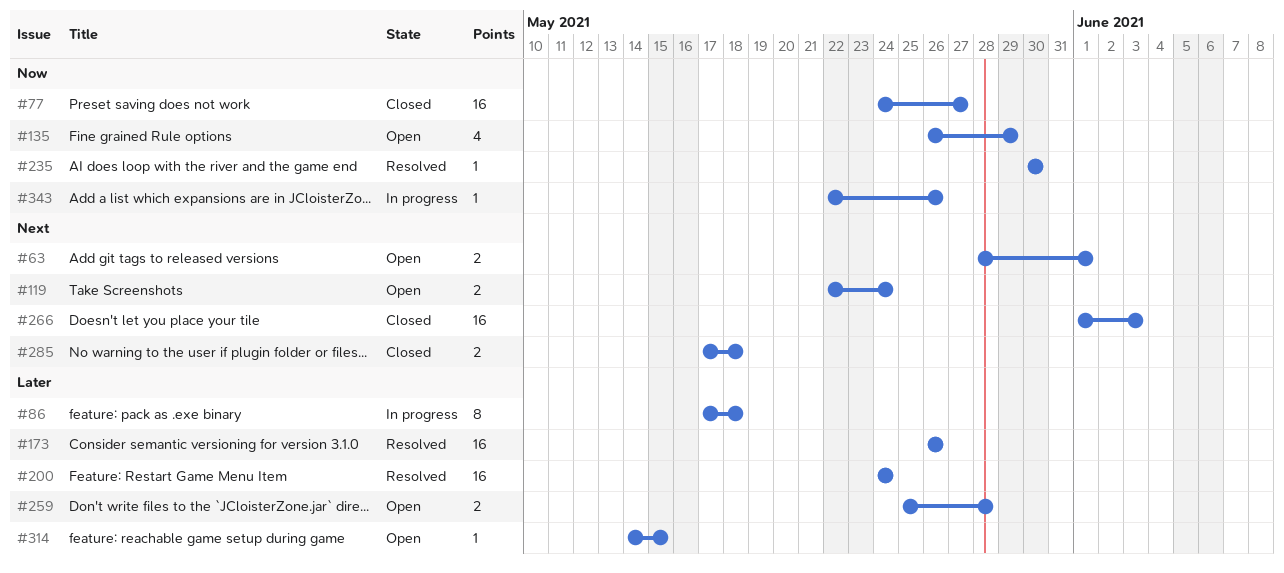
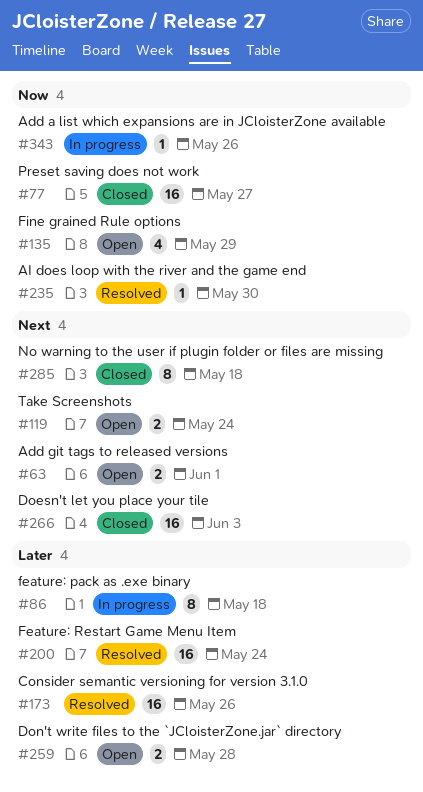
#285, estimate: 2 -> 8
#314: present -> none

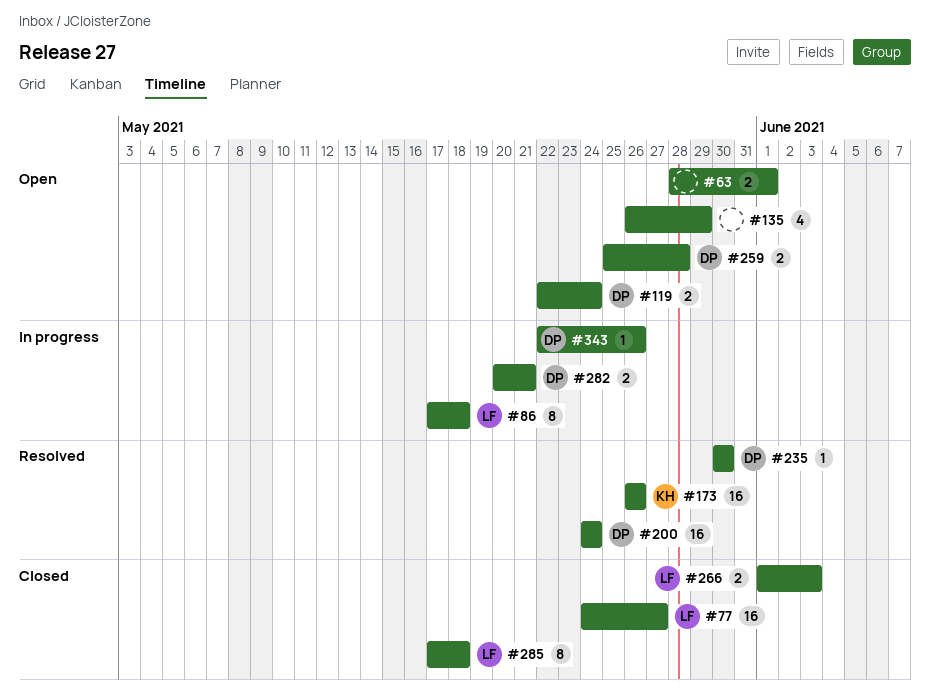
#266, estimate: 16 -> 2
#282: none -> present

